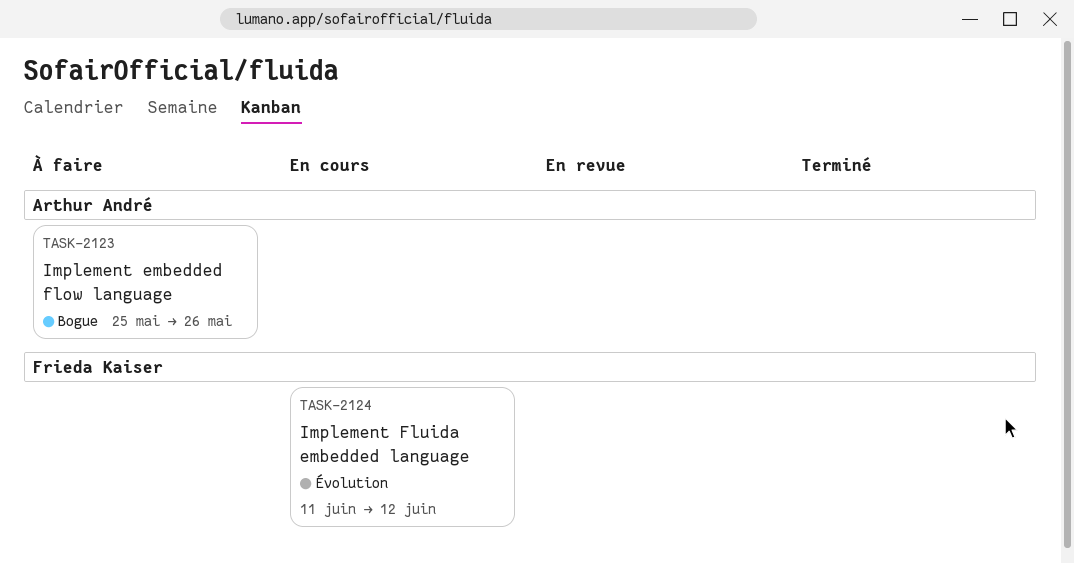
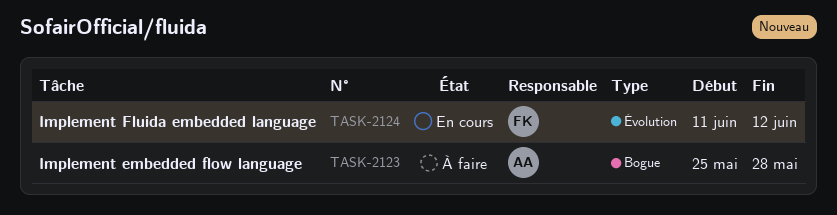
TASK-2123, due: May 26 -> May 28

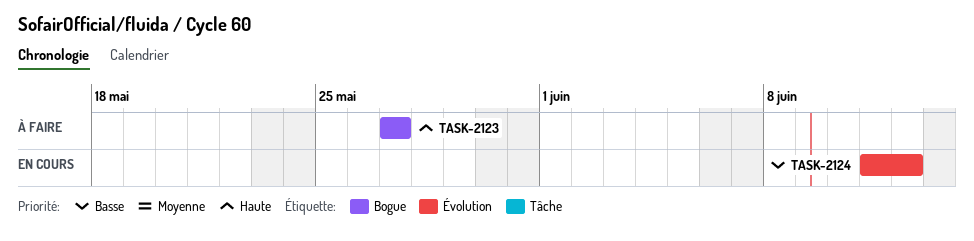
TASK-2123, start: May 25 -> May 27
TASK-2123, due: May 28 -> May 27

